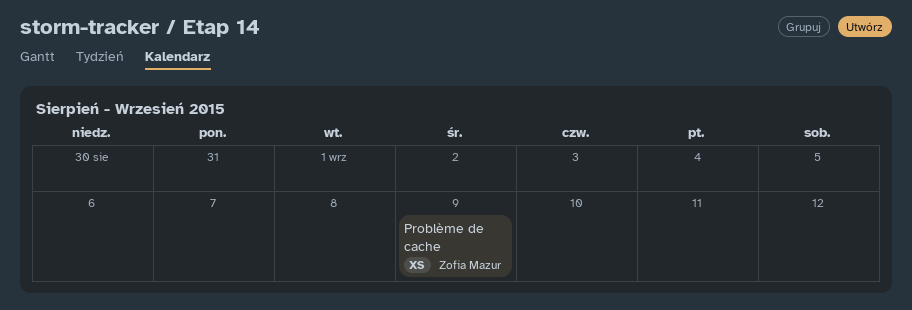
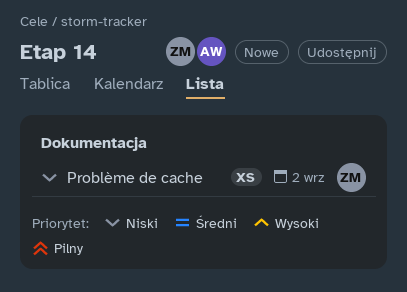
Problème de cache, due: Sep 9 -> Sep 2

